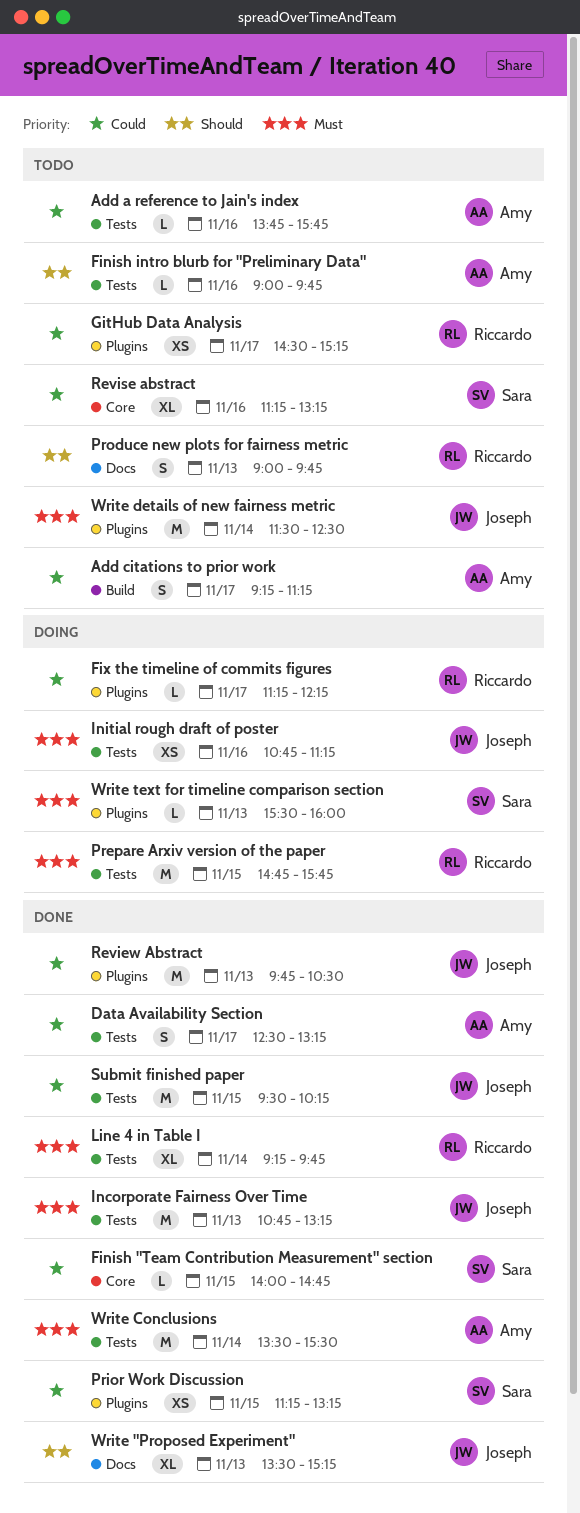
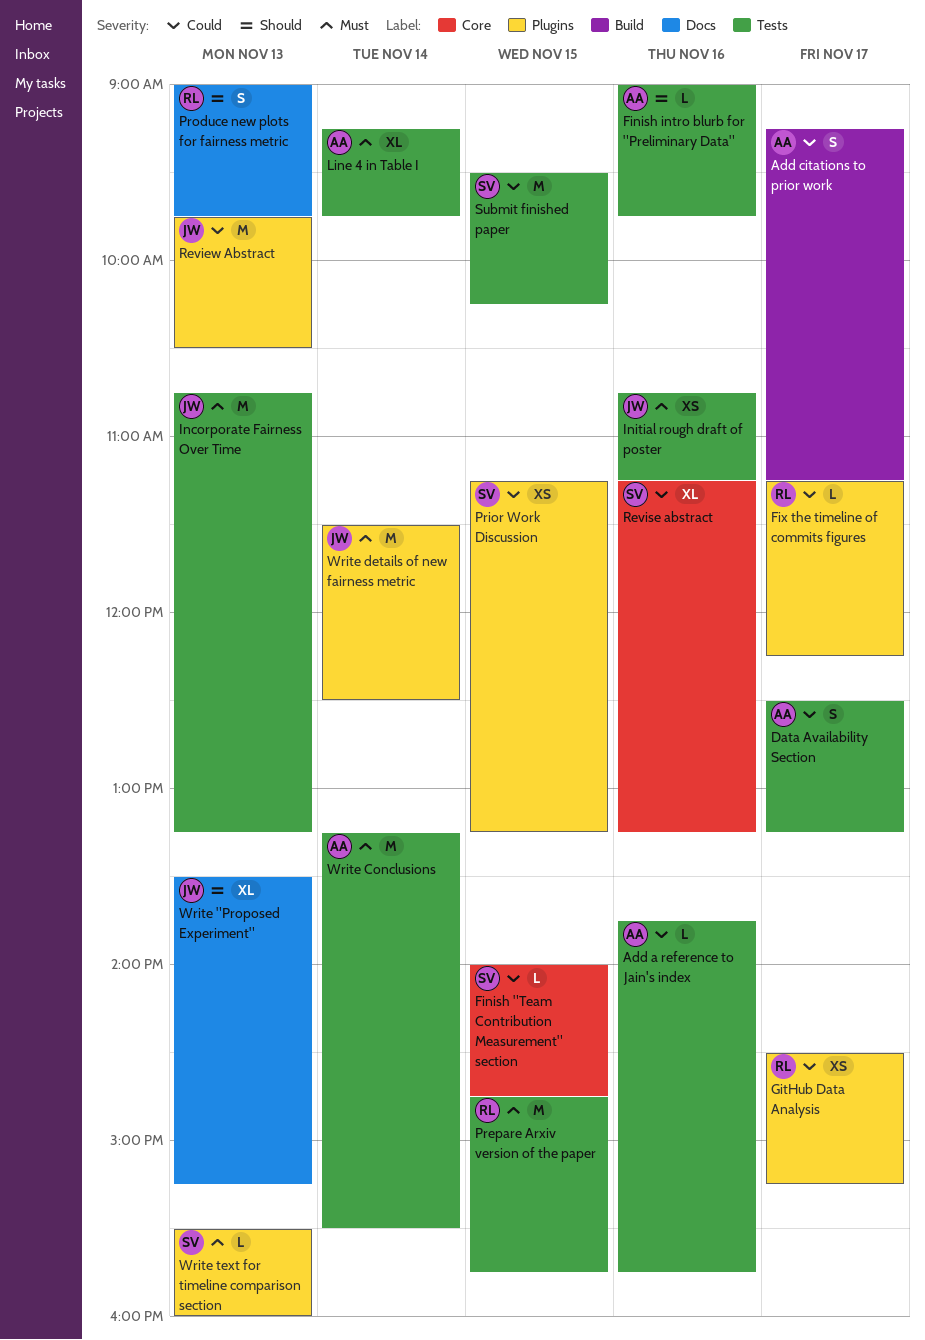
Line 4 in Table I, owner: Riccardo -> Amy
Submit finished paper, owner: Joseph -> Sara
Write Conclusions, begins: 13:30 -> 13:15

